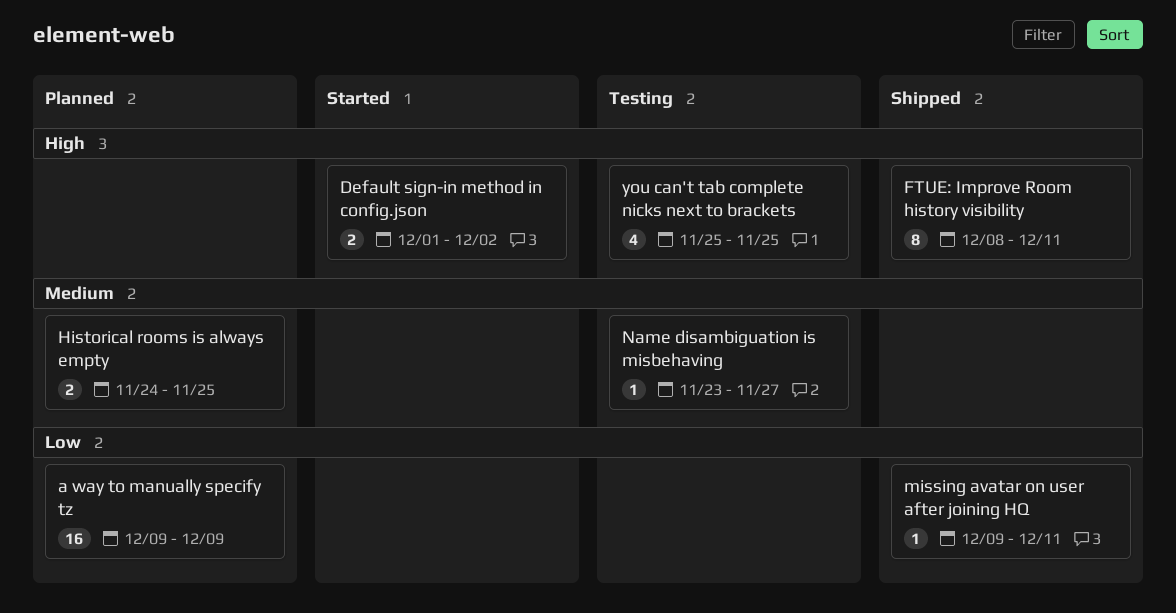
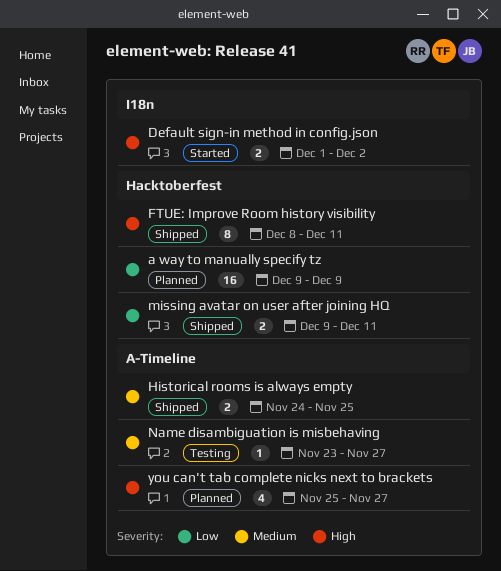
Historical rooms is always empty, status: Planned -> Shipped
missing avatar on user after joining HQ, estimate: 1 -> 2
you can't tab complete nicks next to brackets, status: Testing -> Planned
you can't tab complete nicks next to brackets, due: Nov 25 -> Nov 27

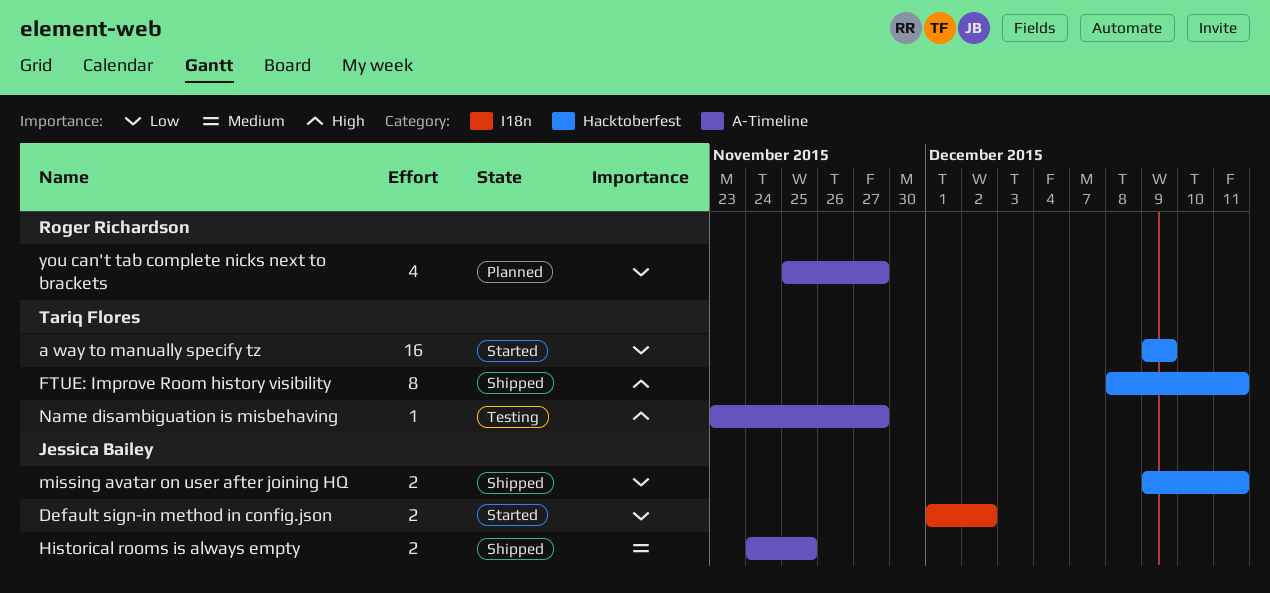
a way to manually specify tz, status: Planned -> Started
Default sign-in method in config.json, priority: High -> Low
Name disambiguation is misbehaving, priority: Medium -> High
you can't tab complete nicks next to brackets, priority: High -> Low

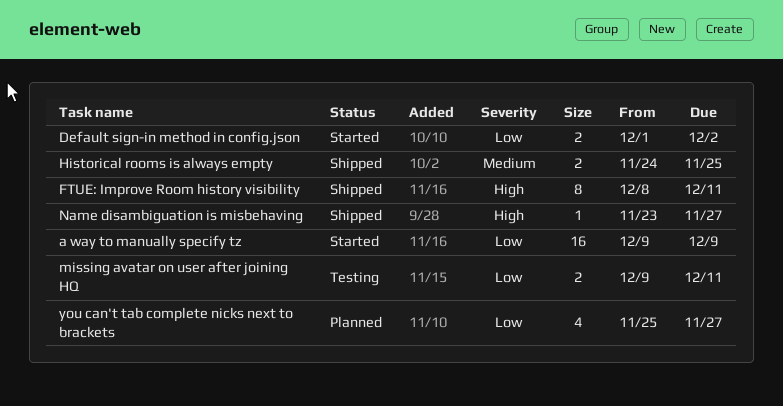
missing avatar on user after joining HQ, status: Shipped -> Testing
Name disambiguation is misbehaving, status: Testing -> Shipped

